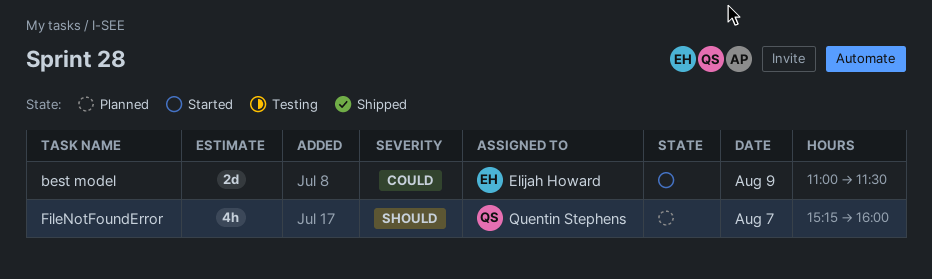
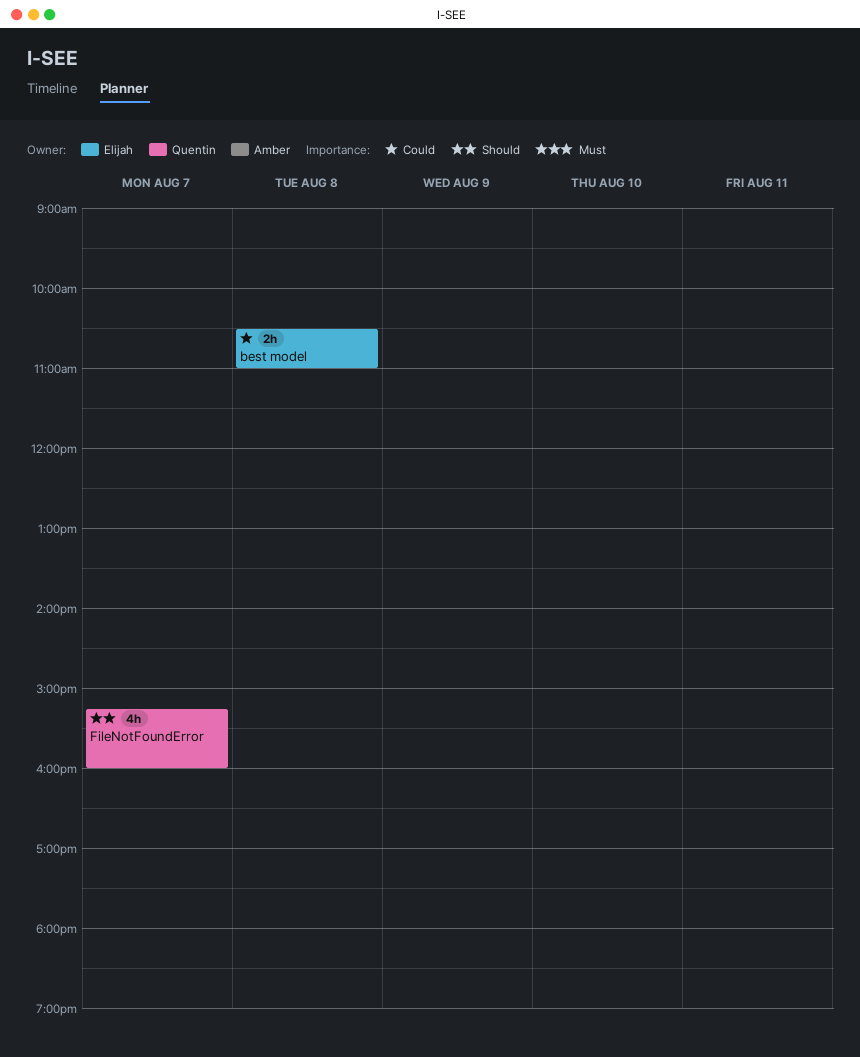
best model, estimate: 2d -> 2h
best model, day: Aug 9 -> Aug 8
best model, begins: 11:00 -> 10:30
best model, ends: 11:30 -> 11:00

